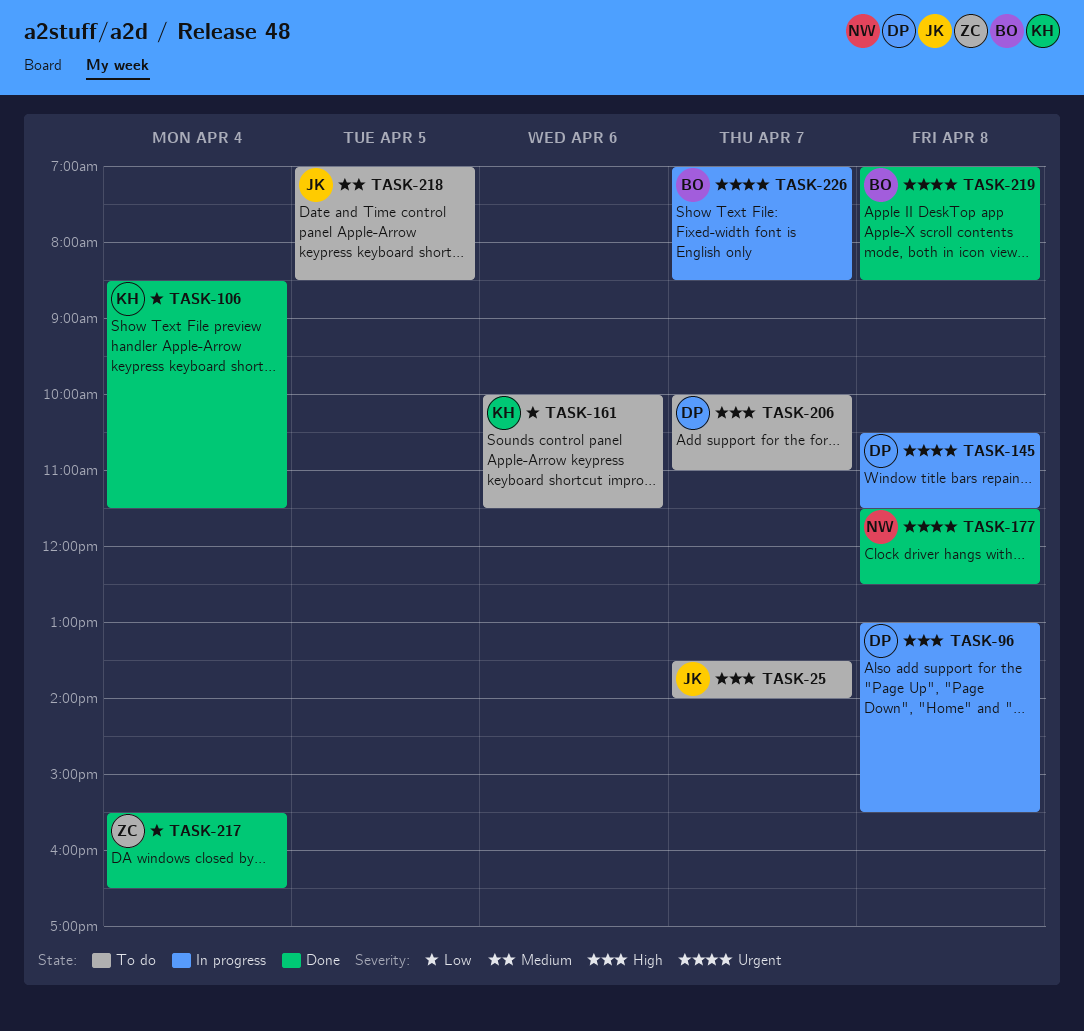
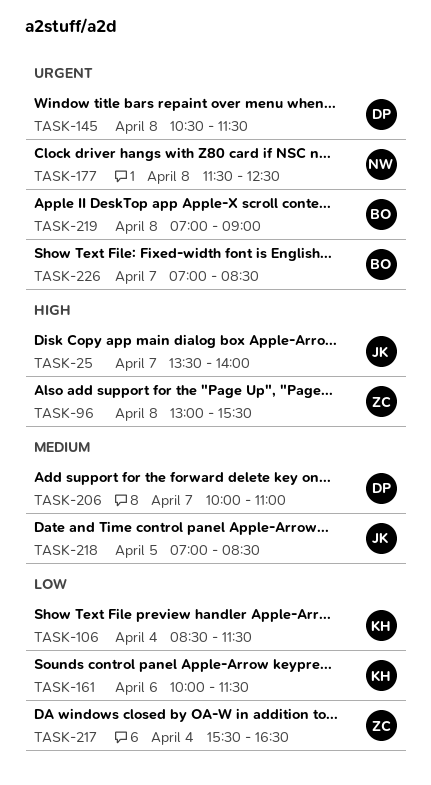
TASK-96, owner: DP -> ZC
TASK-206, priority: High -> Medium
TASK-219, ends: 08:30 -> 09:00

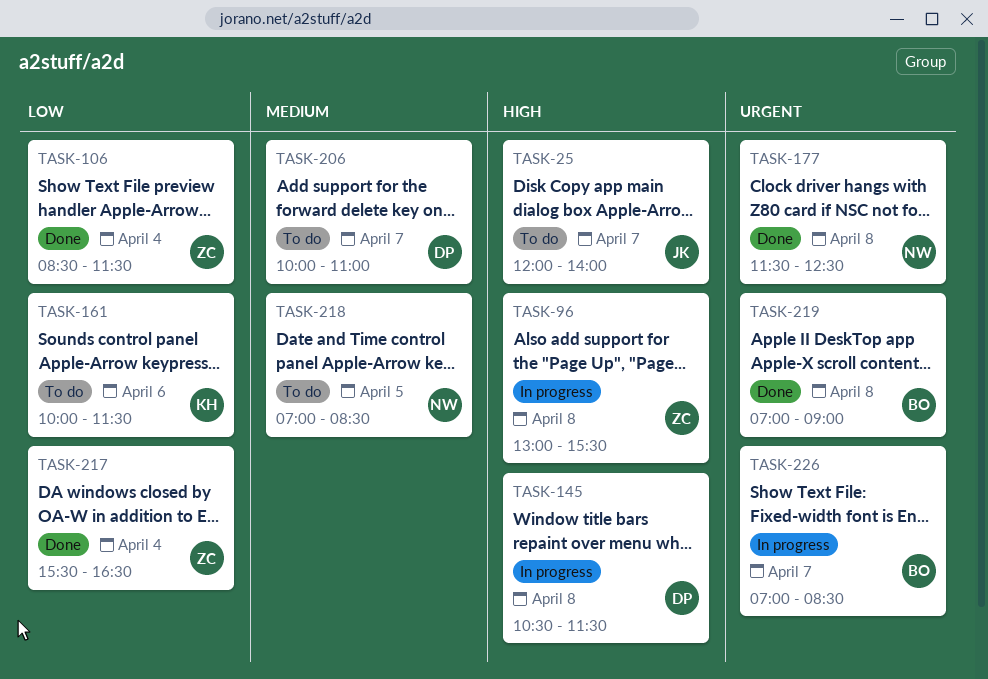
TASK-25, begins: 13:30 -> 12:00
TASK-106, owner: KH -> ZC
TASK-145, priority: Urgent -> High
TASK-218, owner: JK -> NW

